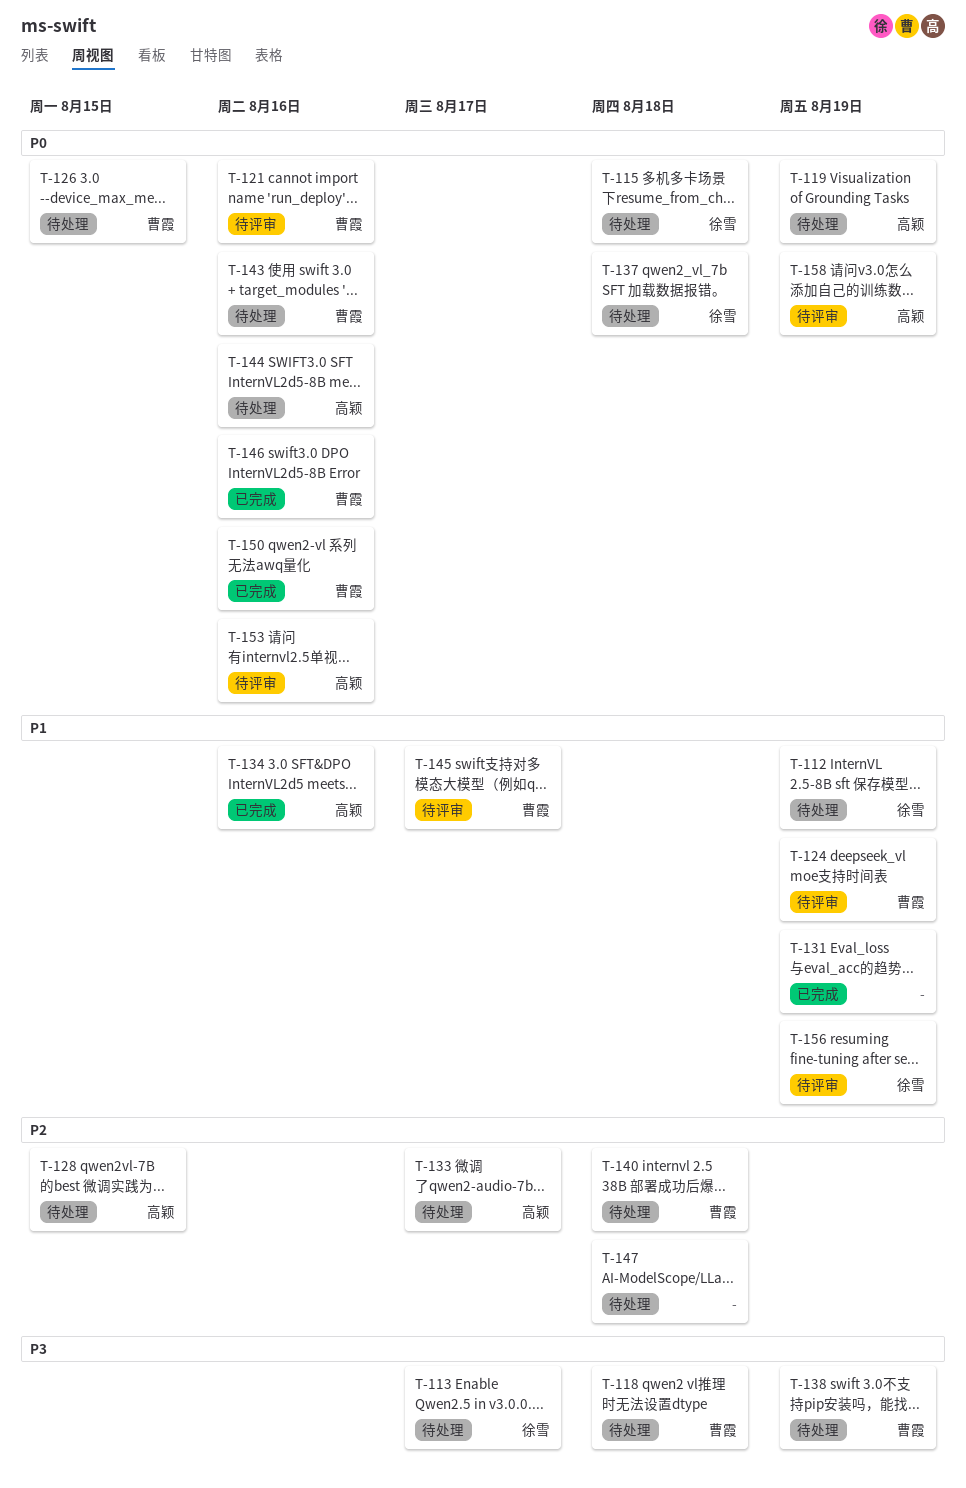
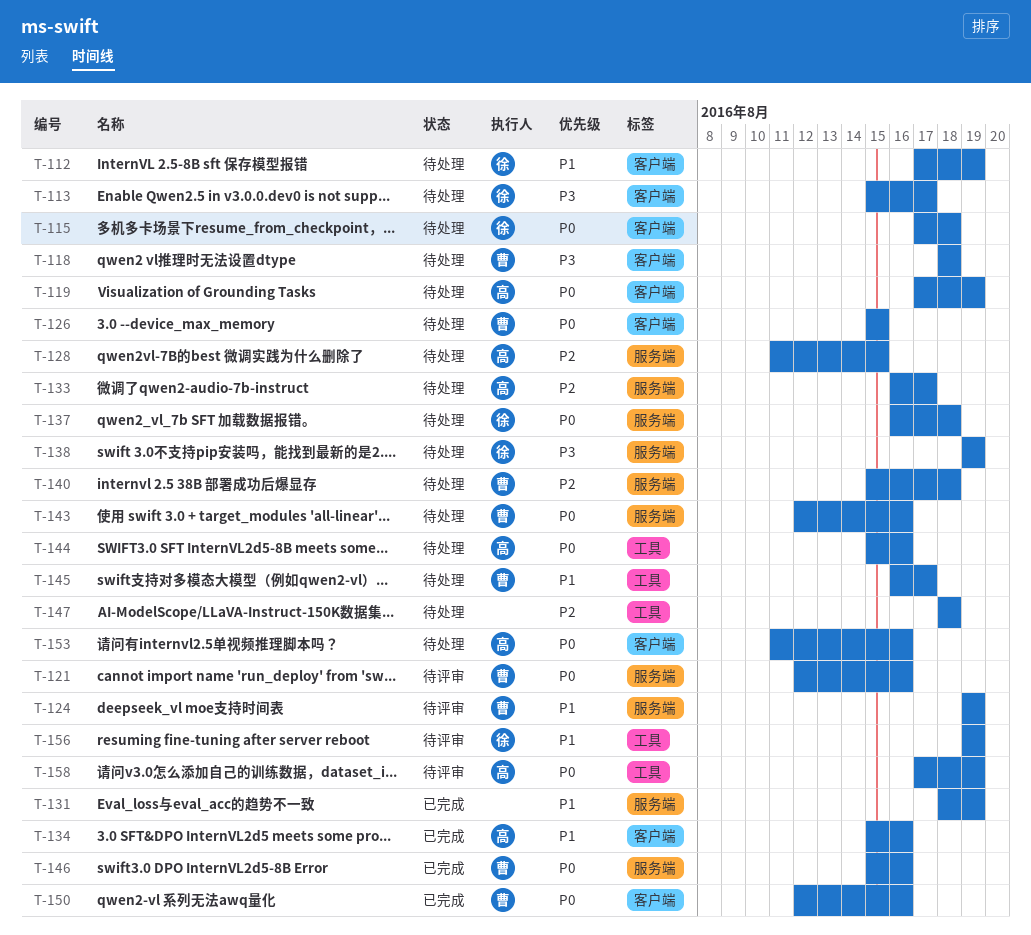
T-138, owner: 曹霞 -> 徐雪
T-145, status: 待评审 -> 待处理
T-153, status: 待评审 -> 待处理

